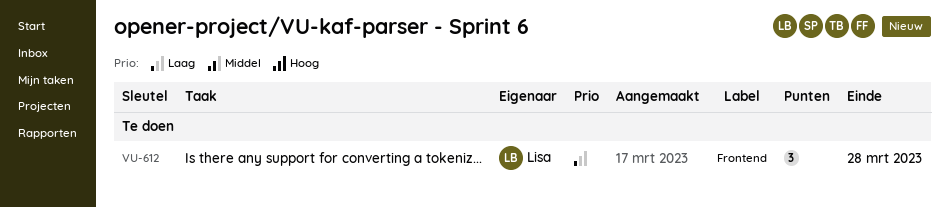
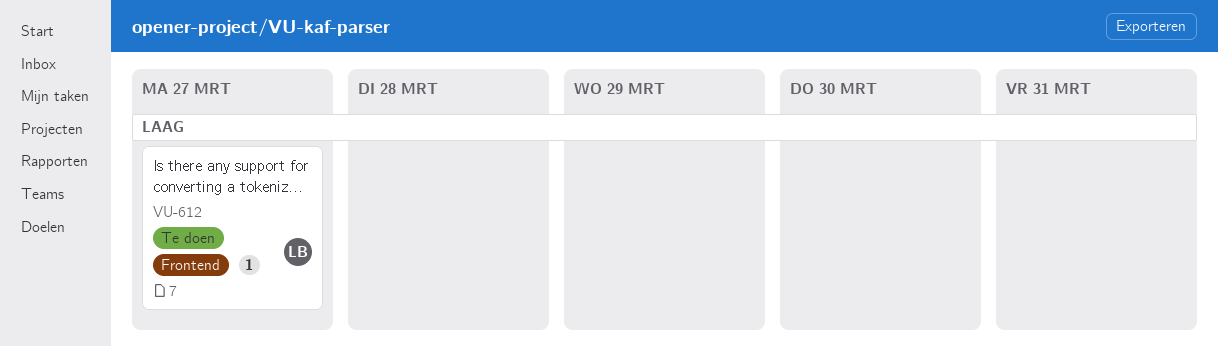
VU-612, estimate: 3 -> 1
VU-612, due: Mar 28 -> Mar 27

